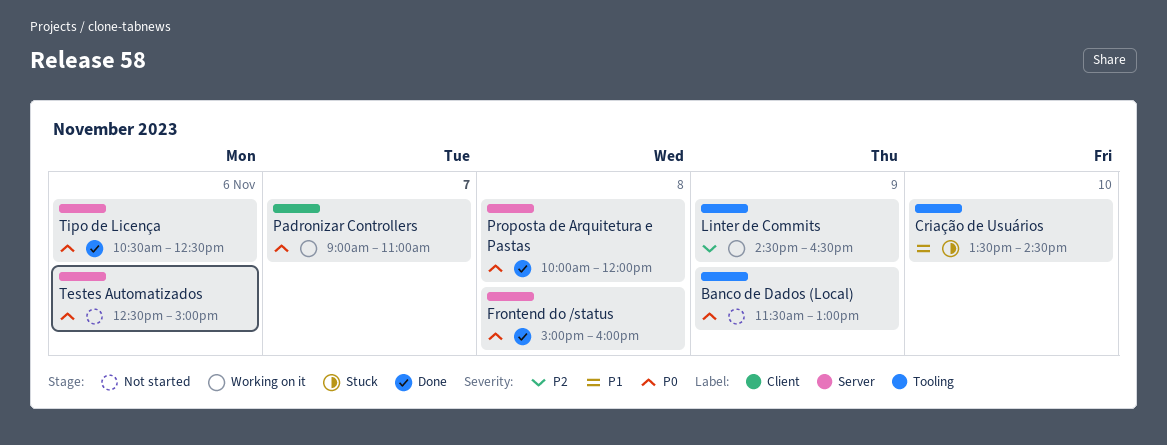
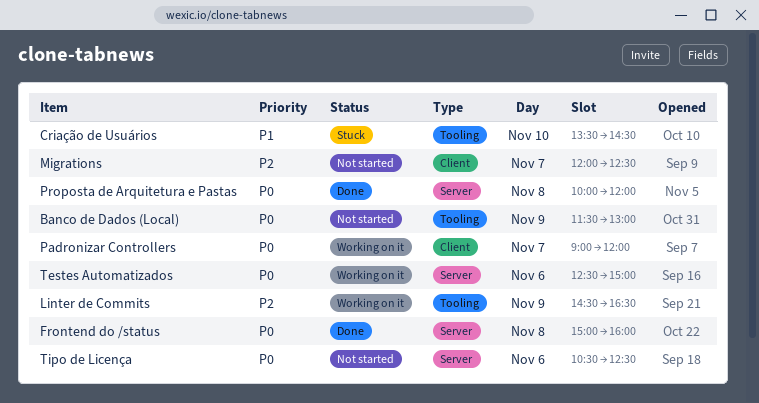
Migrations: none -> present
Padronizar Controllers, ends: 11:00 -> 12:00
Testes Automatizados, status: Not started -> Working on it
Tipo de Licença, status: Done -> Not started

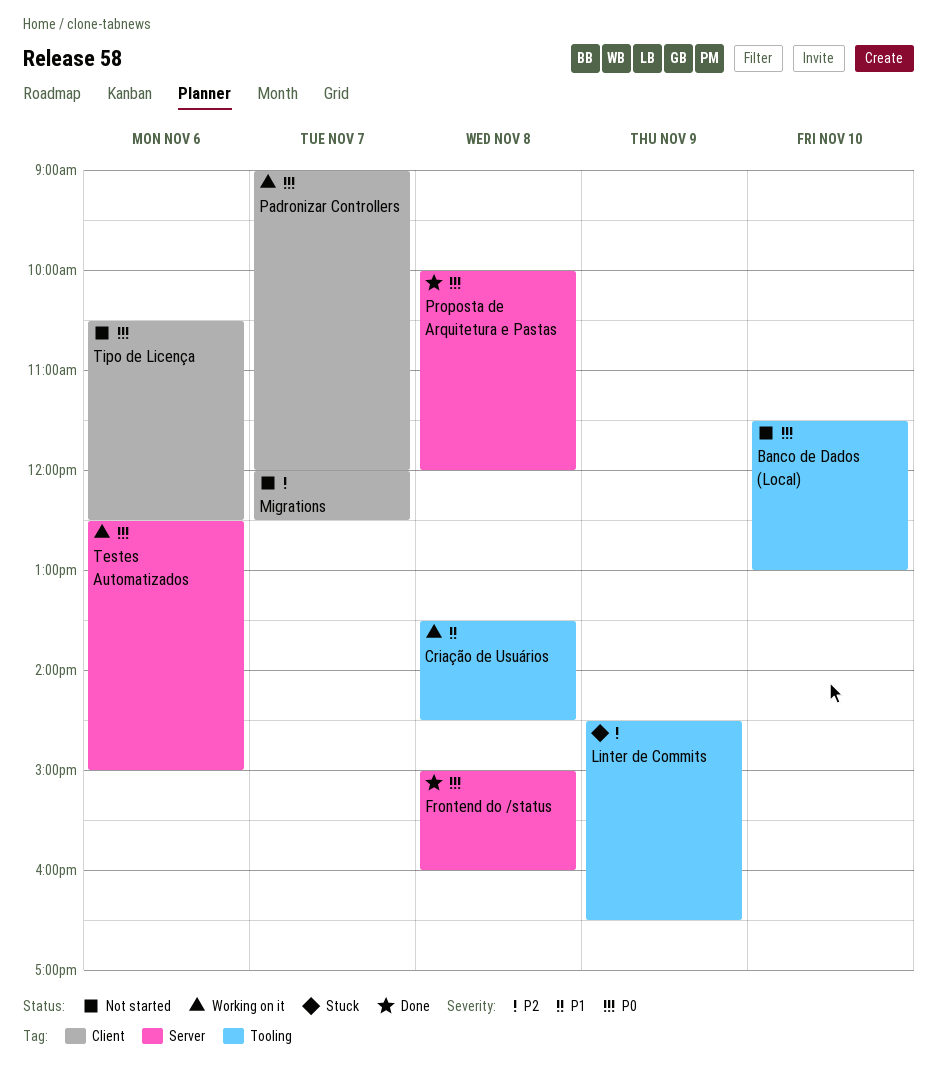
Banco de Dados (Local), day: Nov 9 -> Nov 10
Criação de Usuários, status: Stuck -> Working on it
Criação de Usuários, day: Nov 10 -> Nov 8
Linter de Commits, status: Working on it -> Stuck
Tipo de Licença, label: Server -> Client

